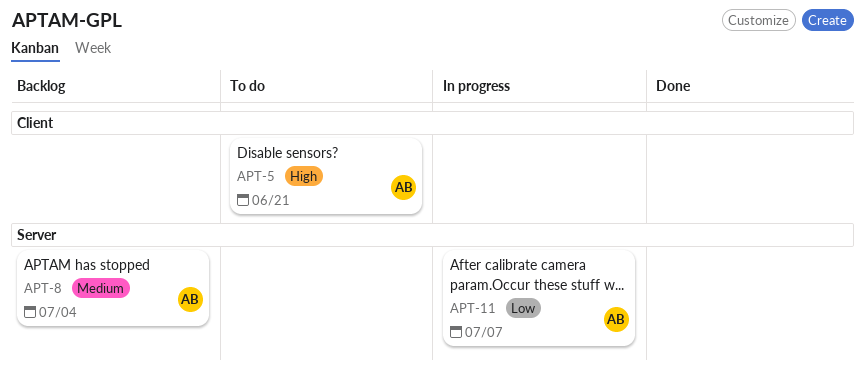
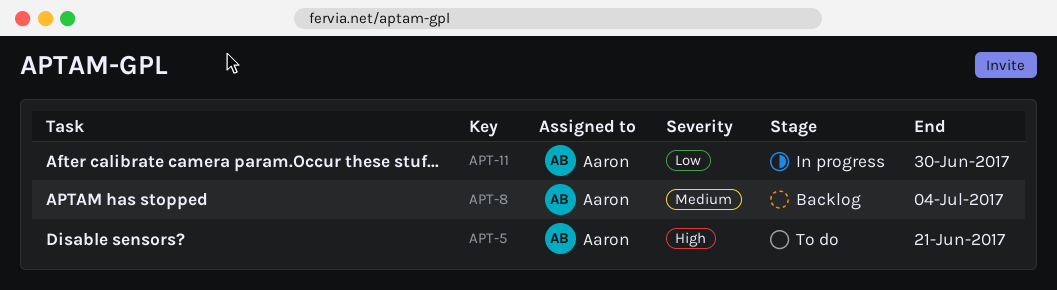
APT-11, due: Jul 7 -> Jun 30

